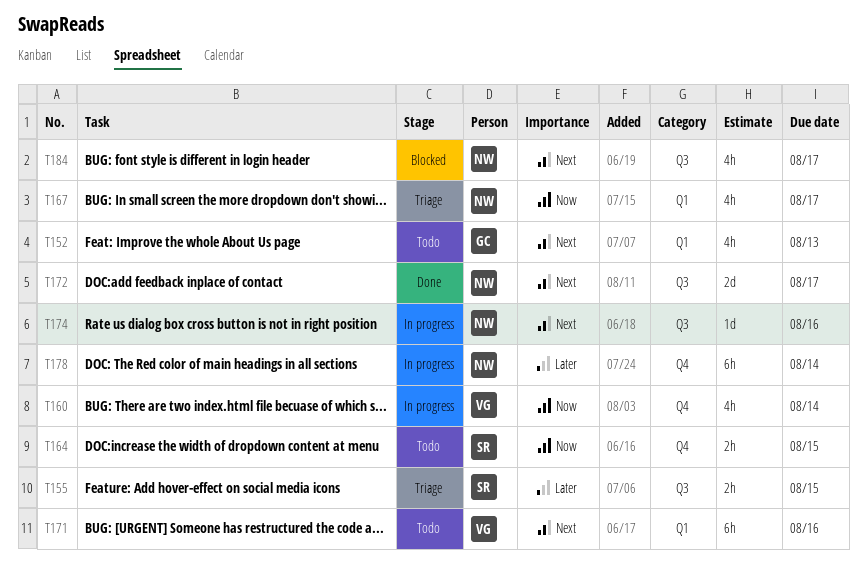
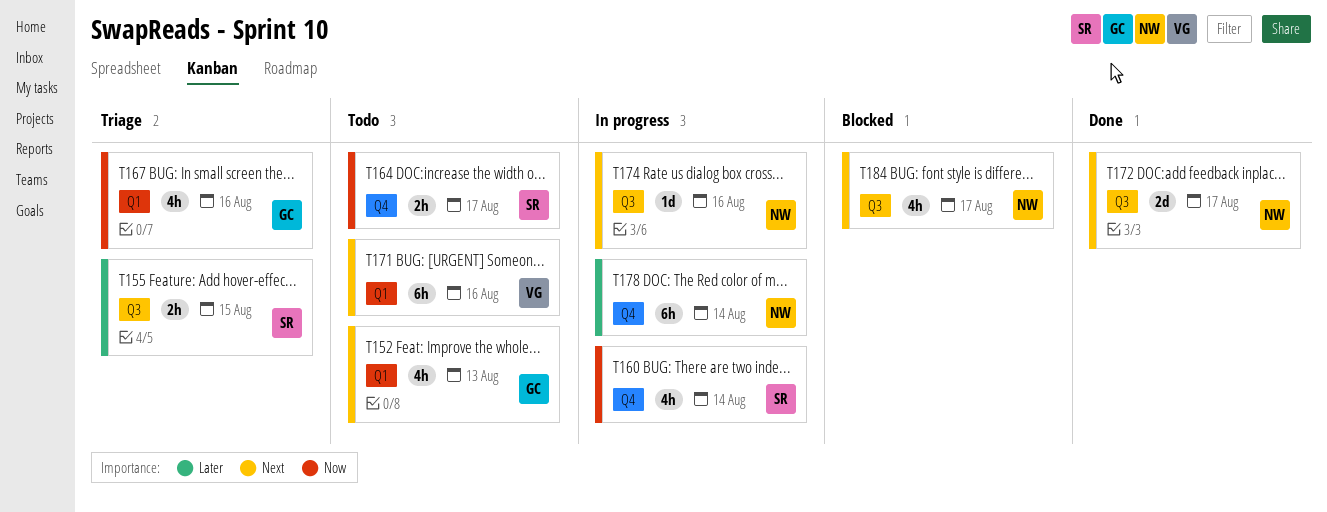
T160, owner: VG -> SR
T164, due: Aug 15 -> Aug 17
T167, owner: NW -> GC
T167, due: Aug 17 -> Aug 16

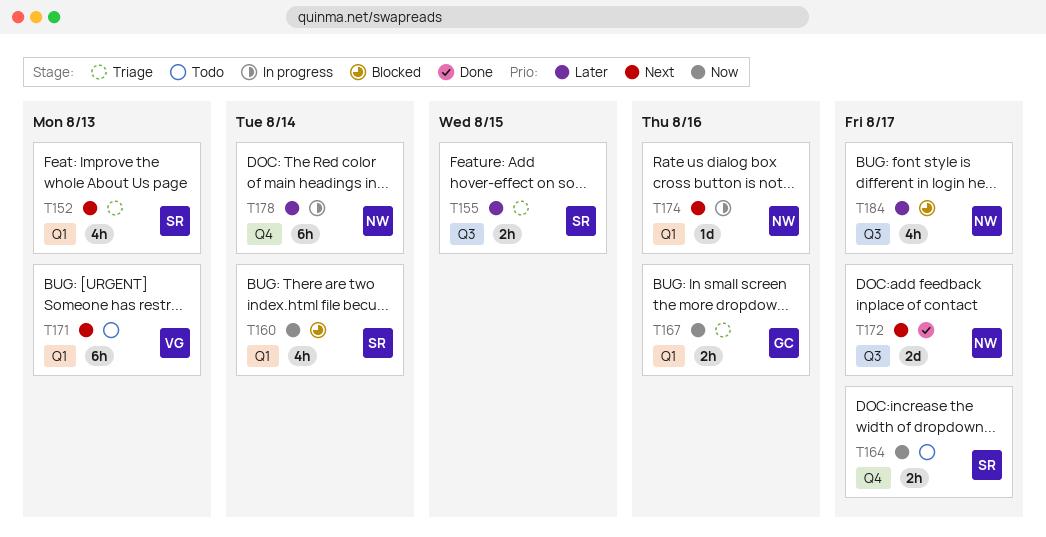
T152, status: Todo -> Triage
T152, owner: GC -> SR
T160, status: In progress -> Blocked
T160, label: Q4 -> Q1
T167, estimate: 4h -> 2h
T171, due: Aug 16 -> Aug 13
T174, label: Q3 -> Q1
T184, priority: Next -> Later

